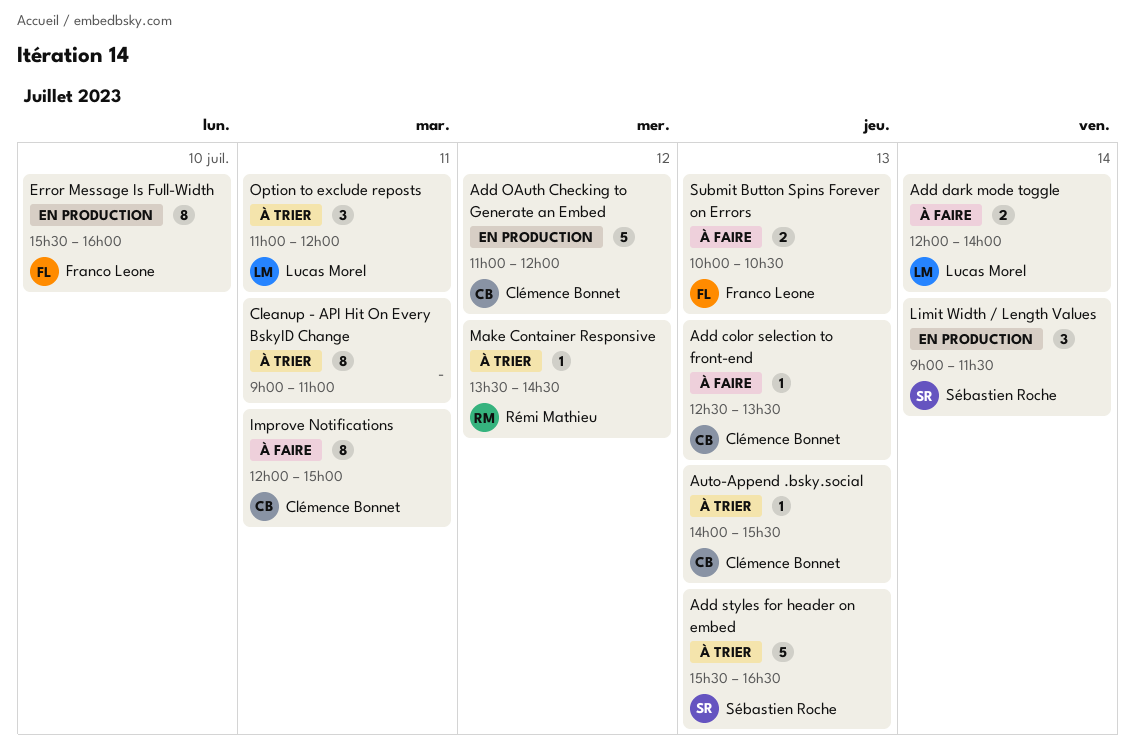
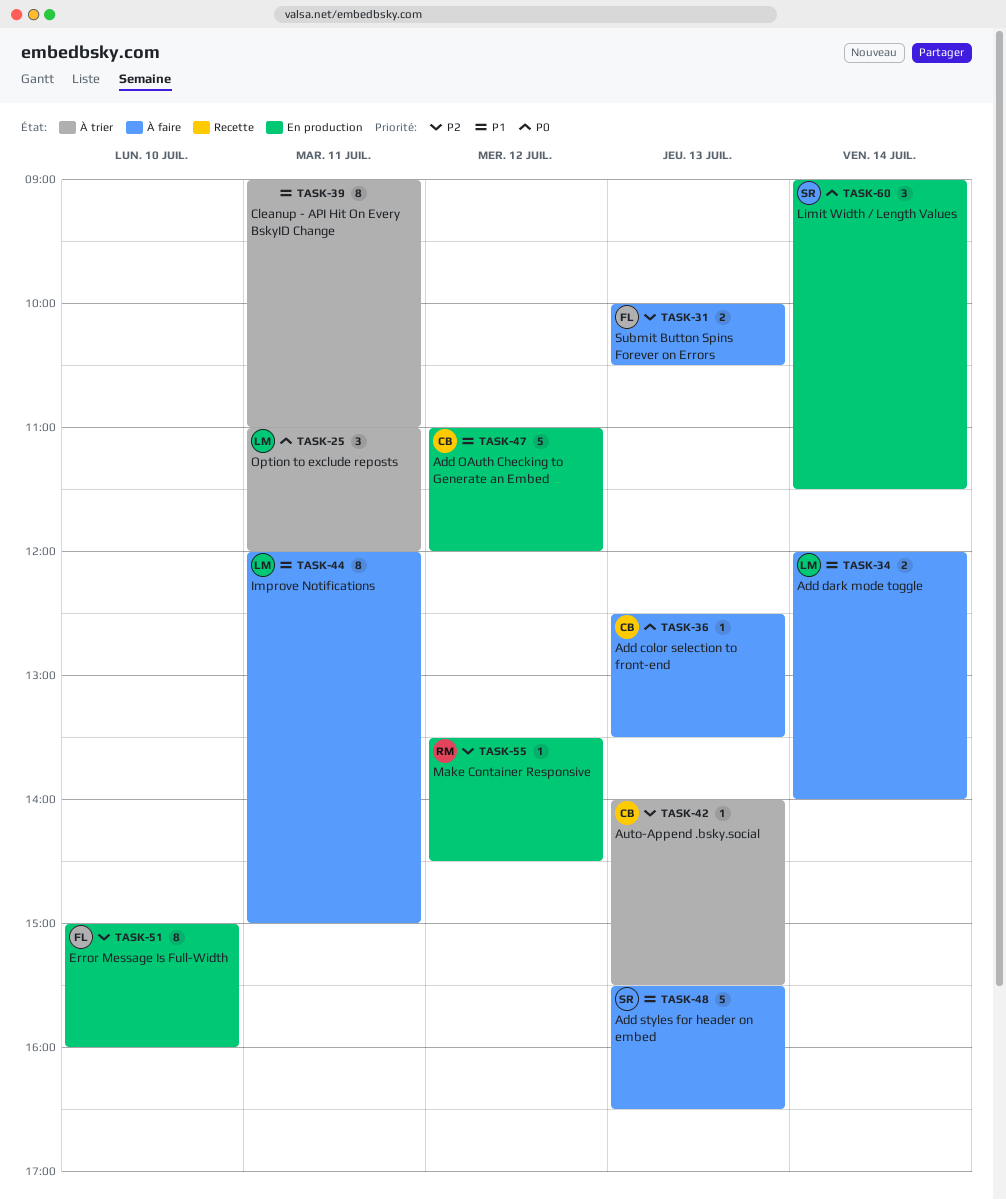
Add styles for header on embed, status: À trier -> À faire
Error Message Is Full-Width, begins: 15:30 -> 15:00
Improve Notifications, owner: Clémence Bonnet -> Lucas Morel
Make Container Responsive, status: À trier -> En production

